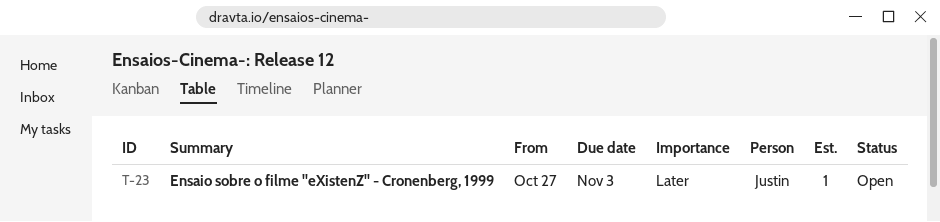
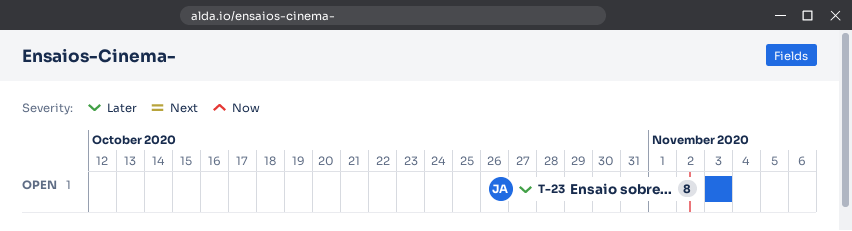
T-23, estimate: 1 -> 8
T-23, start: Oct 27 -> Nov 3

